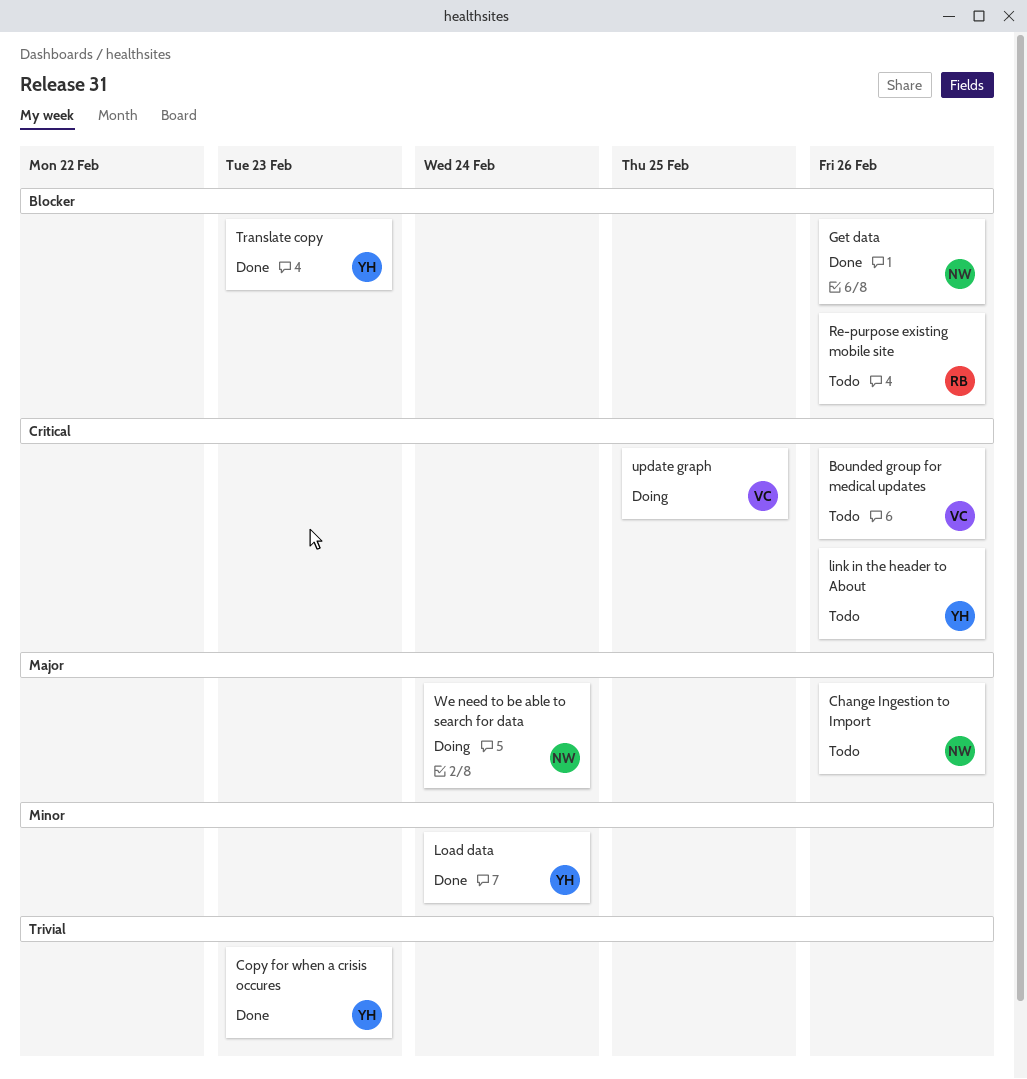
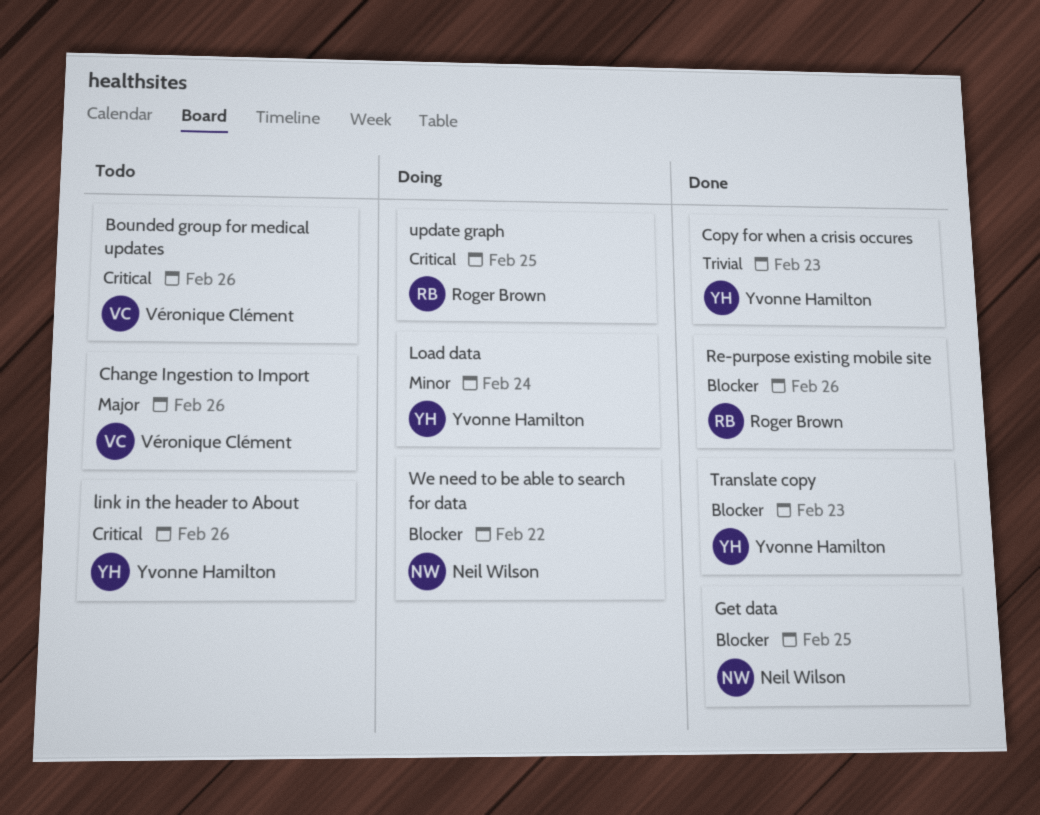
Change Ingestion to Import, owner: Neil Wilson -> Véronique Clément
Get data, due: Feb 26 -> Feb 25
Load data, status: Done -> Doing
Re-purpose existing mobile site, status: Todo -> Done
update graph, owner: Véronique Clément -> Roger Brown
We need to be able to search for data, priority: Major -> Blocker
We need to be able to search for data, due: Feb 24 -> Feb 22

